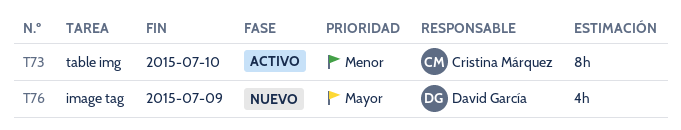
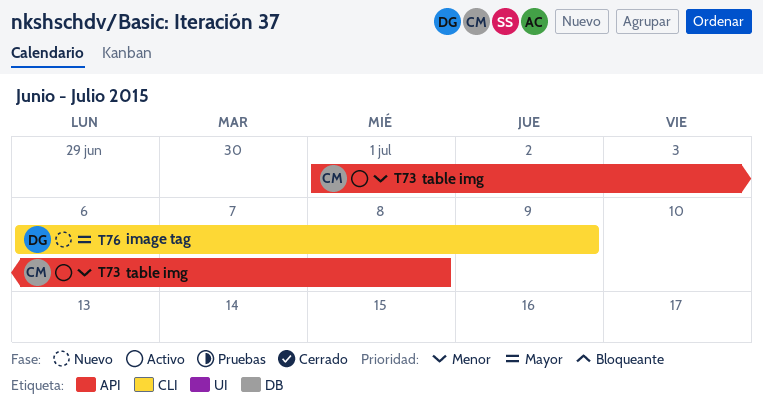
T73, due: Jul 10 -> Jul 8

